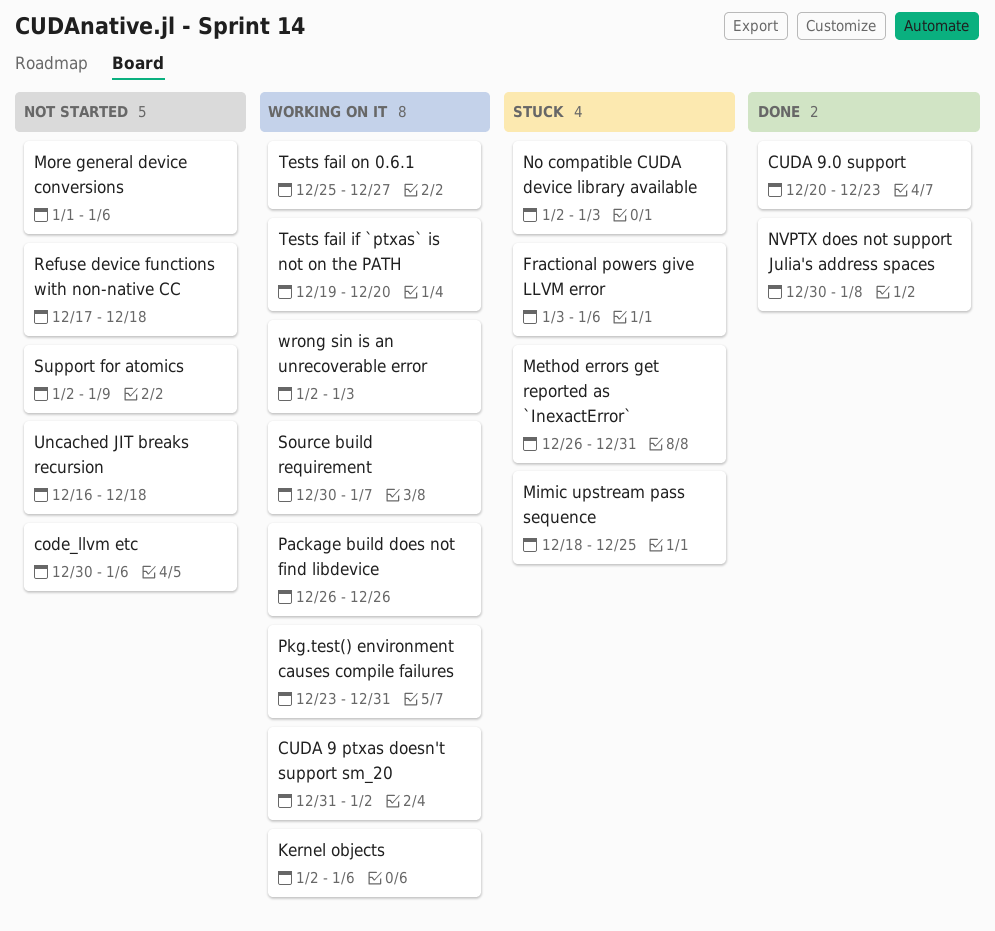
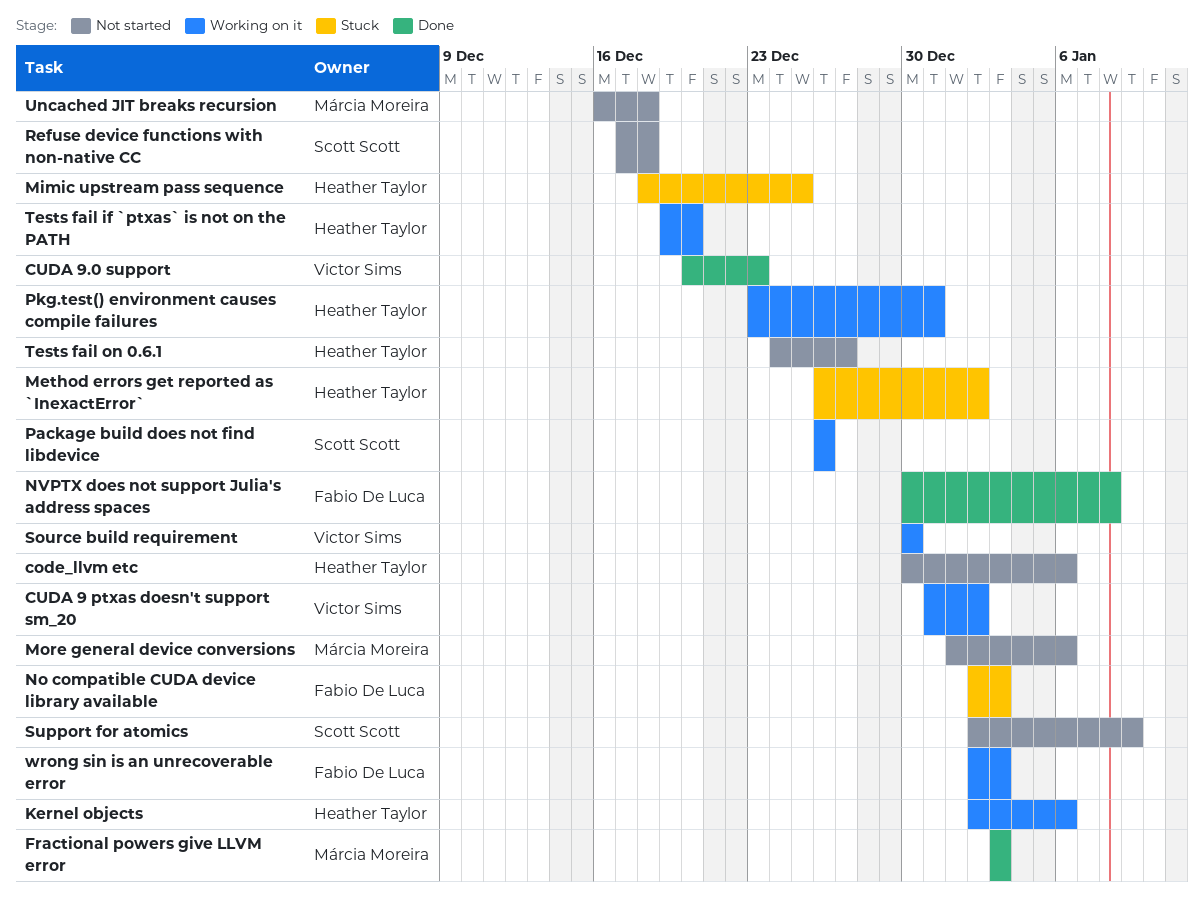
Fractional powers give LLVM error, status: Stuck -> Done
Fractional powers give LLVM error, due: Jan 6 -> Jan 3
Method errors get reported as `InexactError`, due: Dec 31 -> Jan 2
Source build requirement, due: Jan 7 -> Dec 30
Tests fail on 0.6.1, status: Working on it -> Not started
Tests fail on 0.6.1, start: Dec 25 -> Dec 24

